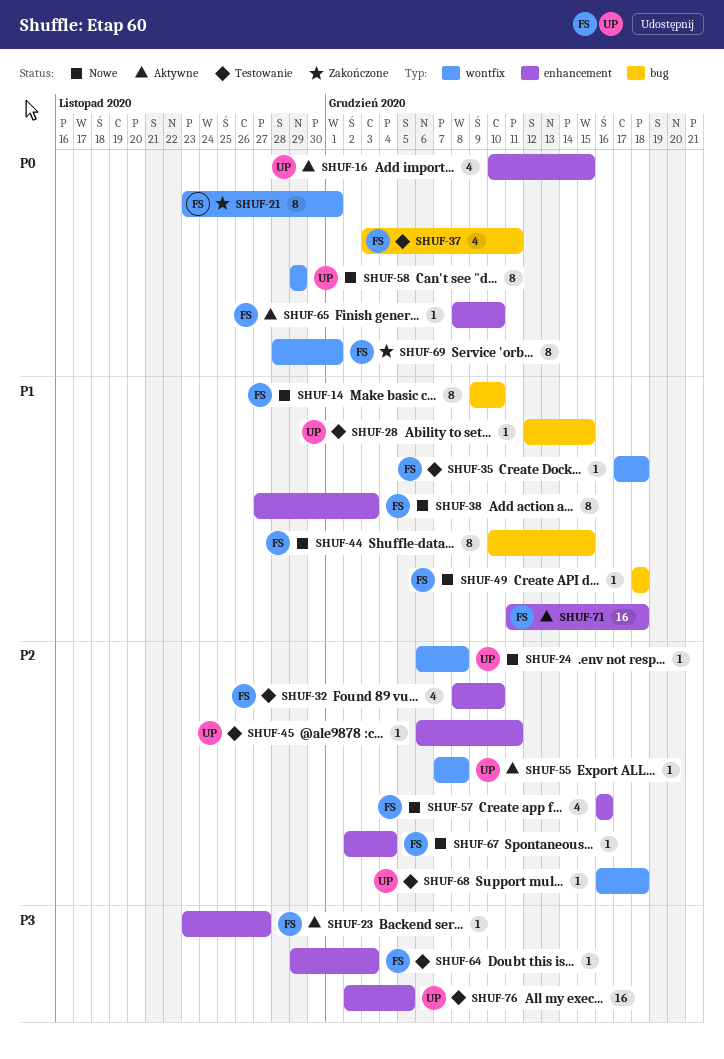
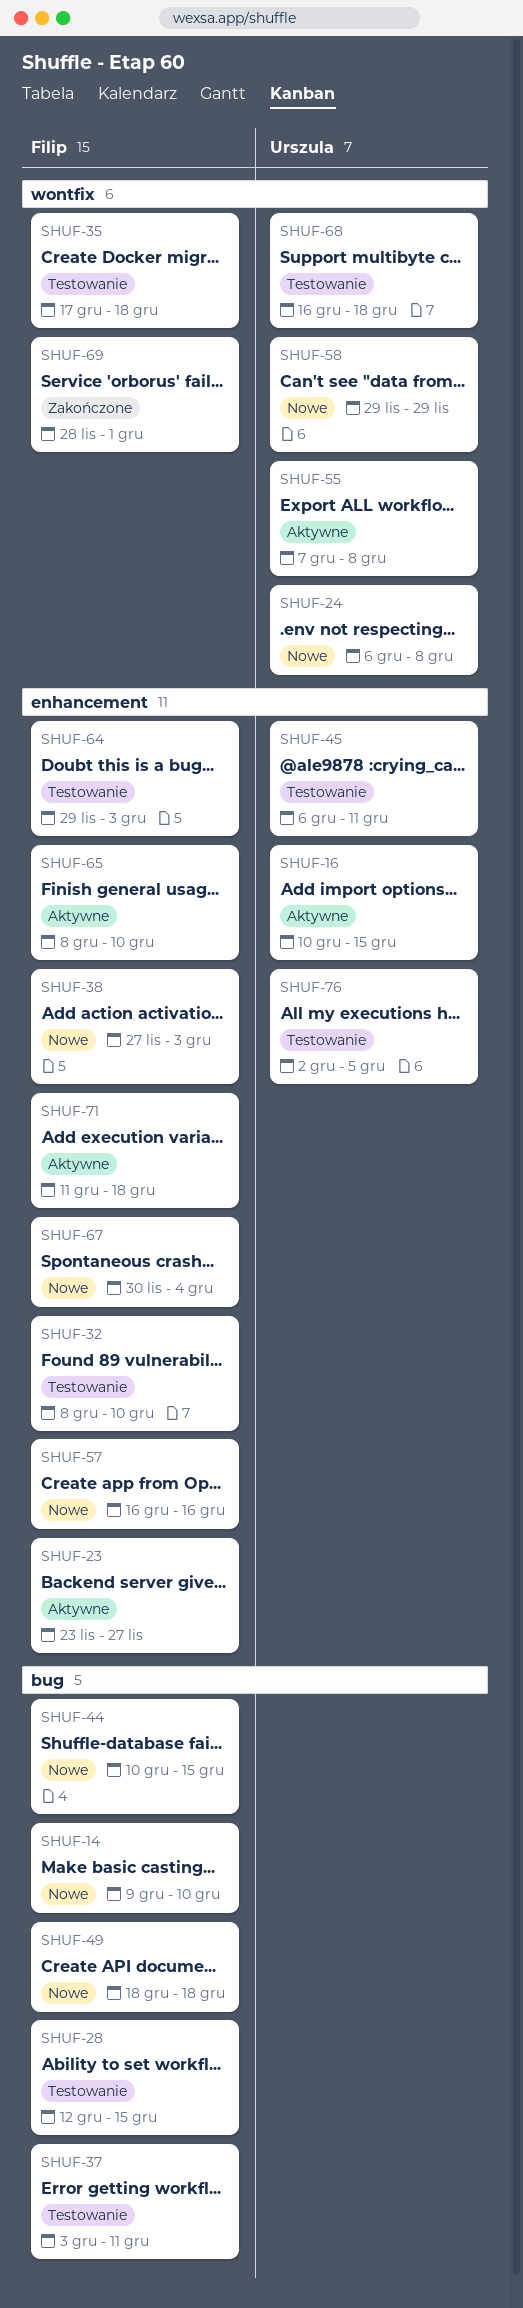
SHUF-21: present -> none
SHUF-28, owner: Urszula -> Filip
SHUF-67, start: Dec 2 -> Nov 30

